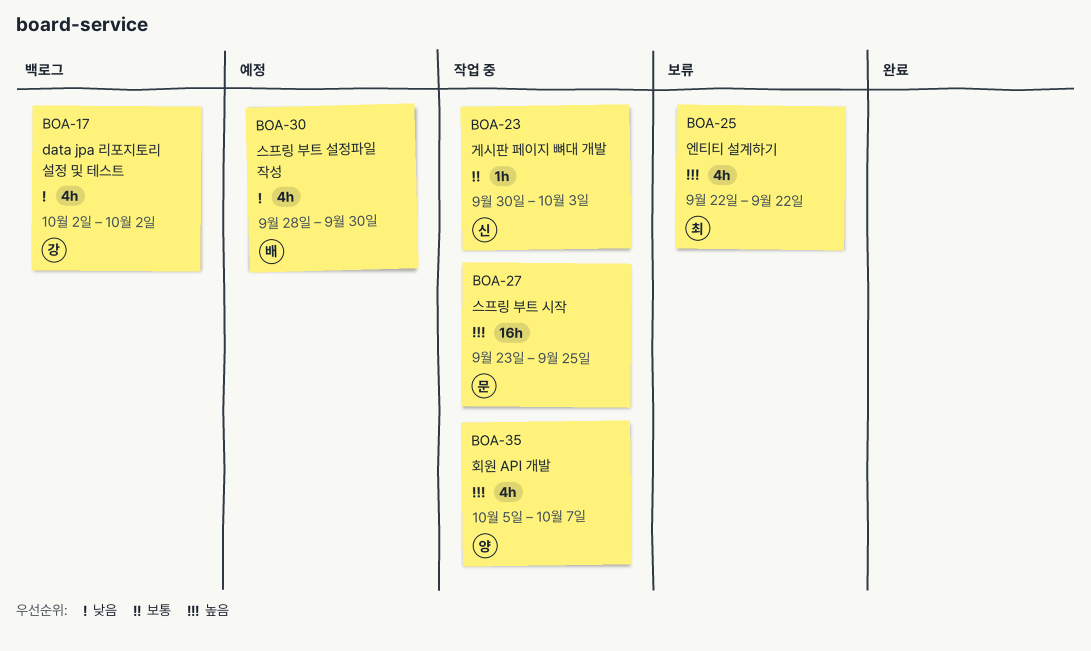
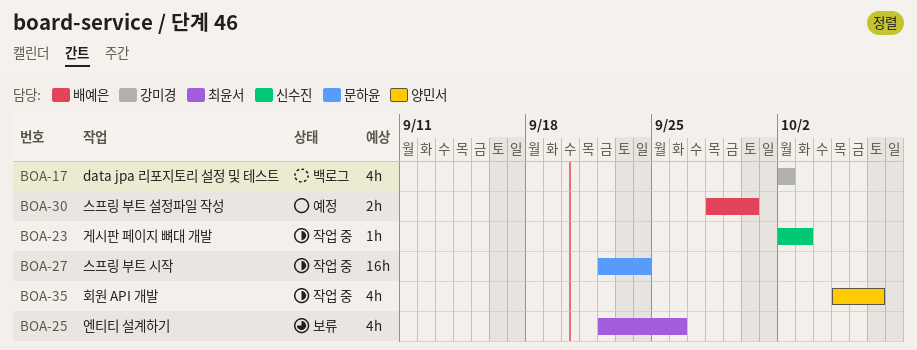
BOA-23, start: Sep 30 -> Oct 2
BOA-25, due: Sep 22 -> Sep 26
BOA-27, start: Sep 23 -> Sep 22
BOA-27, due: Sep 25 -> Sep 24
BOA-30, estimate: 4h -> 2h

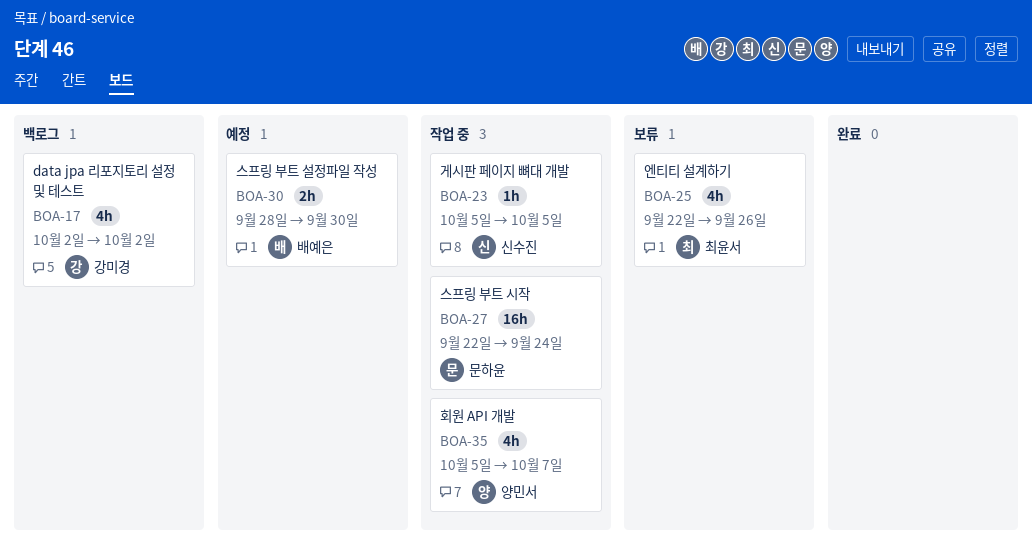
BOA-23, start: Oct 2 -> Oct 5
BOA-23, due: Oct 3 -> Oct 5

